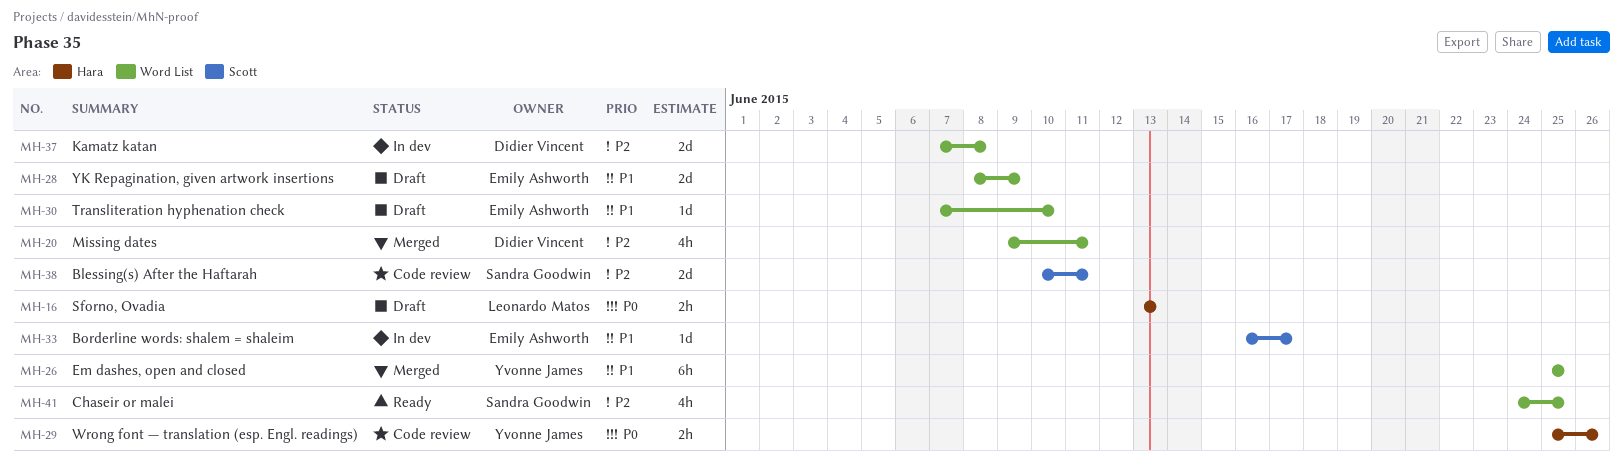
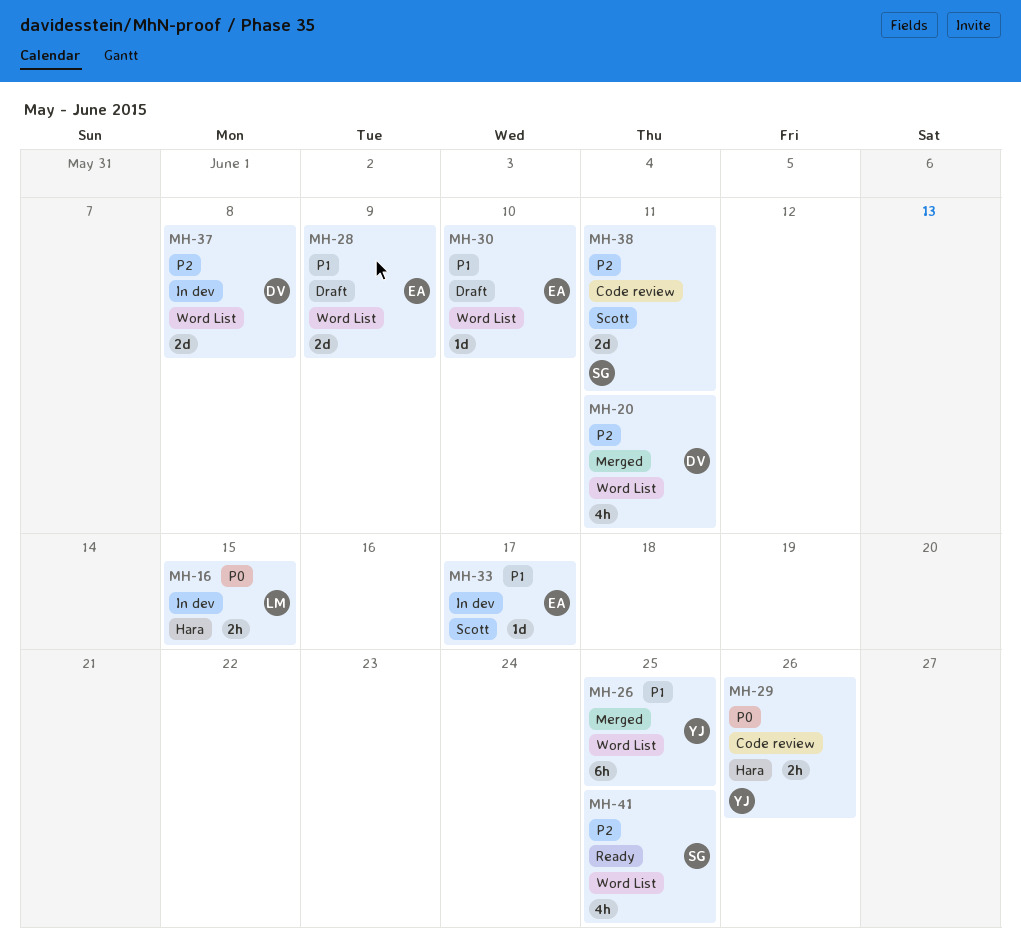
MH-16, status: Draft -> In dev
MH-16, due: Jun 13 -> Jun 15

